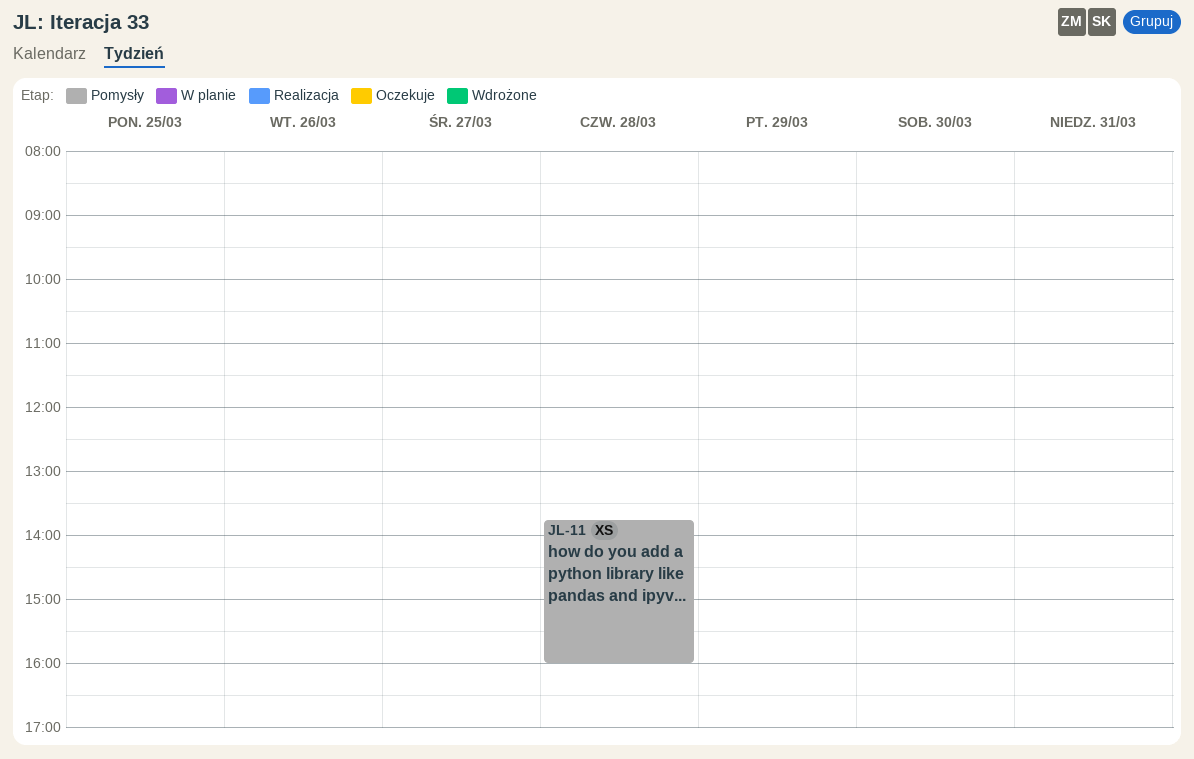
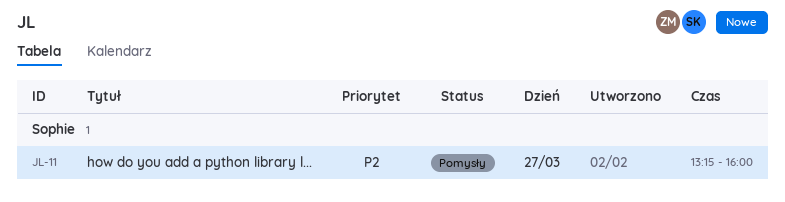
JL-11, day: Mar 28 -> Mar 27
JL-11, begins: 13:45 -> 13:15

